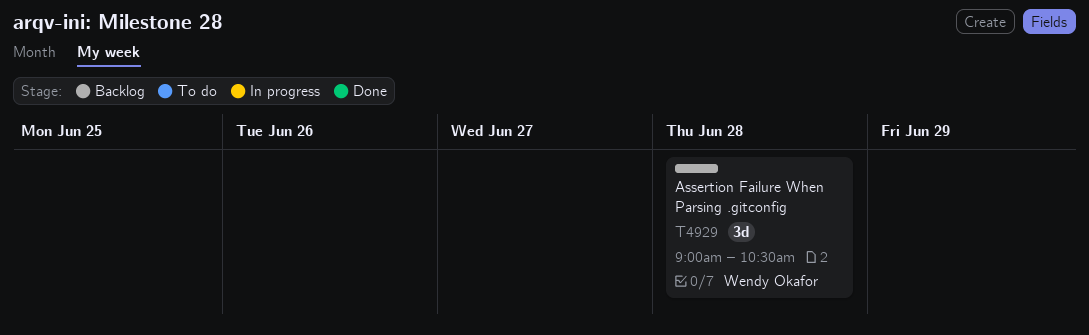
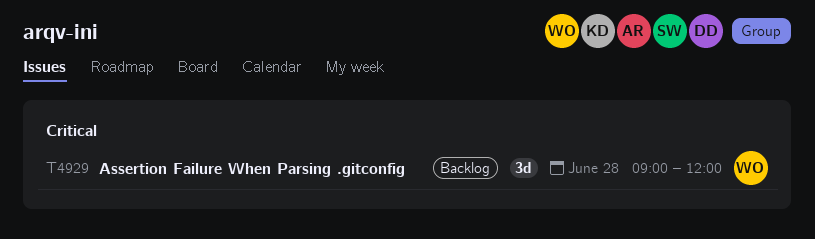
T4929, ends: 10:30 -> 12:00

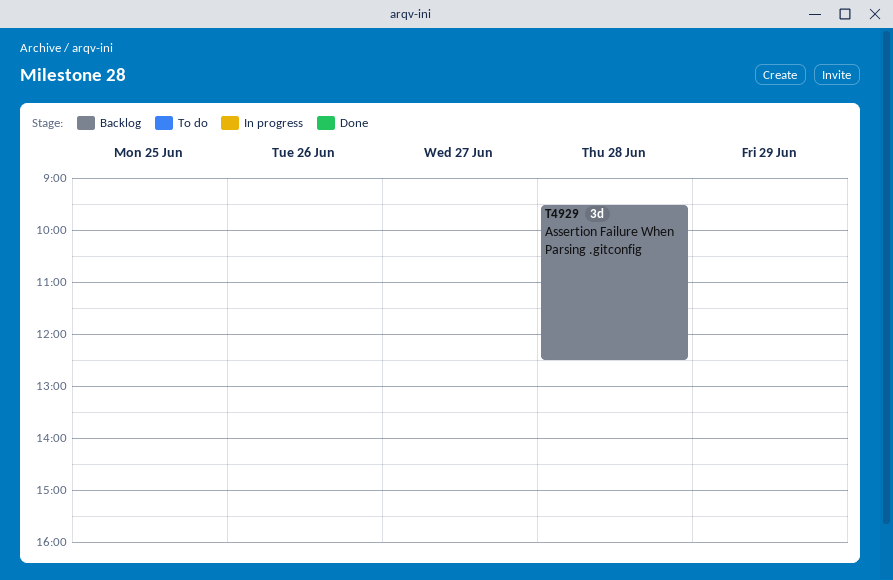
T4929, begins: 09:00 -> 09:30
T4929, ends: 12:00 -> 12:30

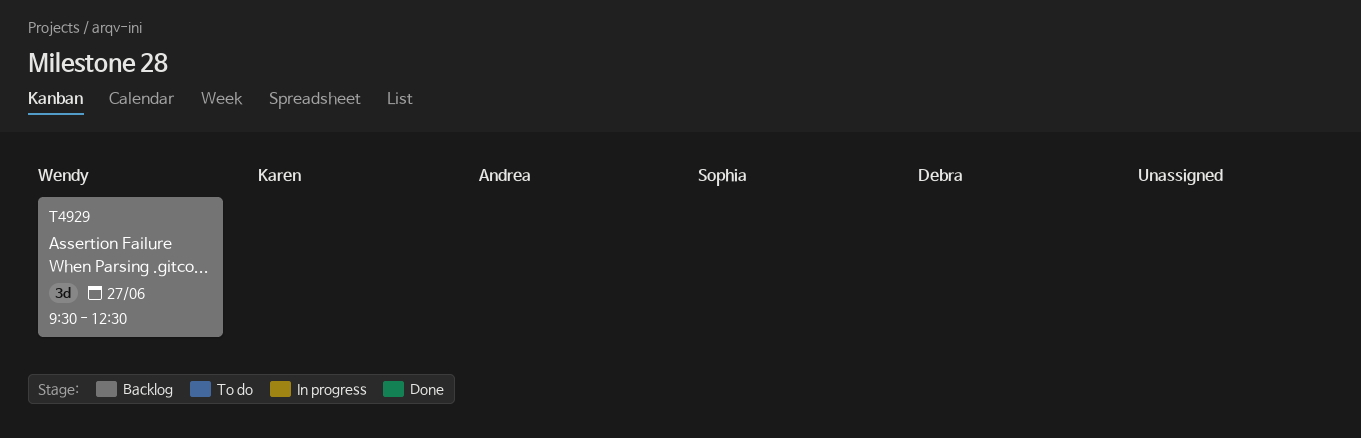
T4929, day: Jun 28 -> Jun 27

